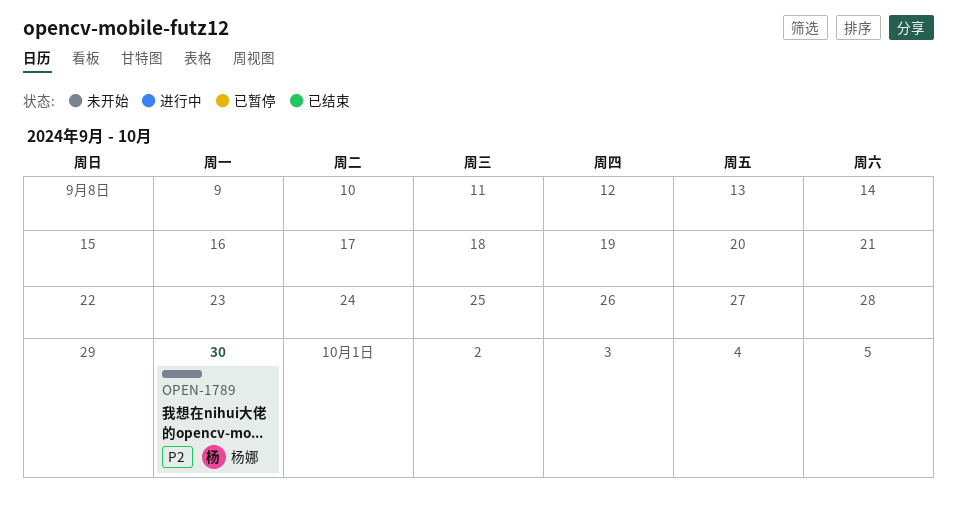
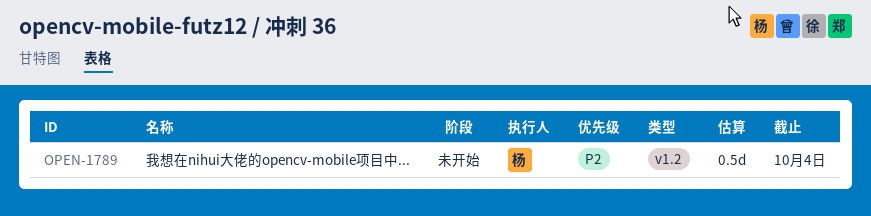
OPEN-1789, due: Sep 30 -> Oct 4

